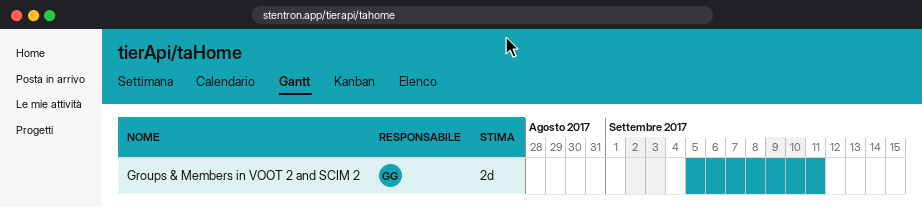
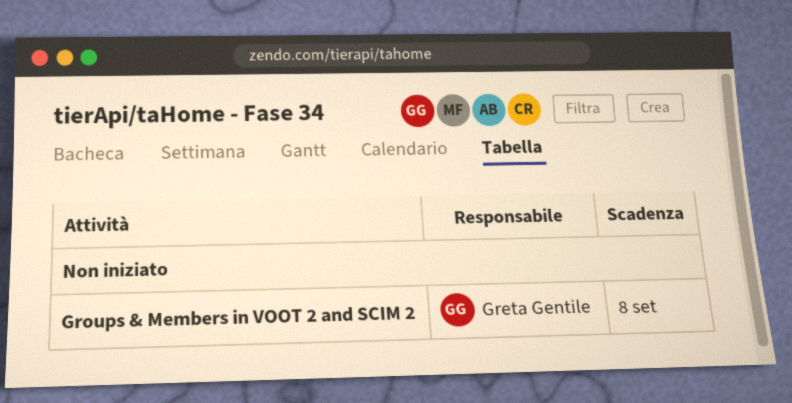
Groups & Members in VOOT 2 and SCIM 2, due: Sep 11 -> Sep 8

